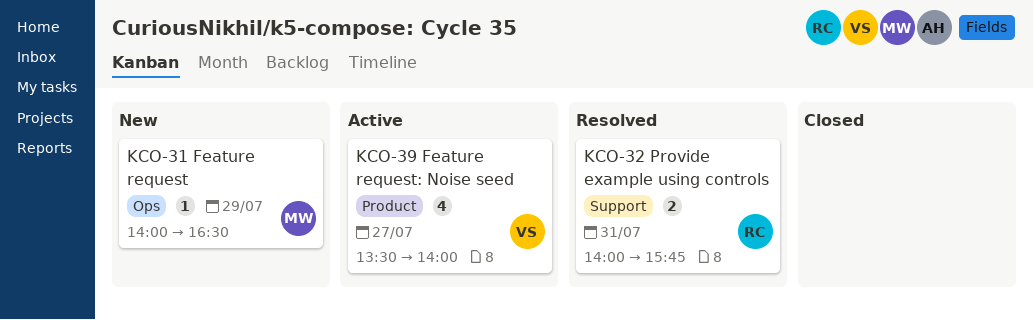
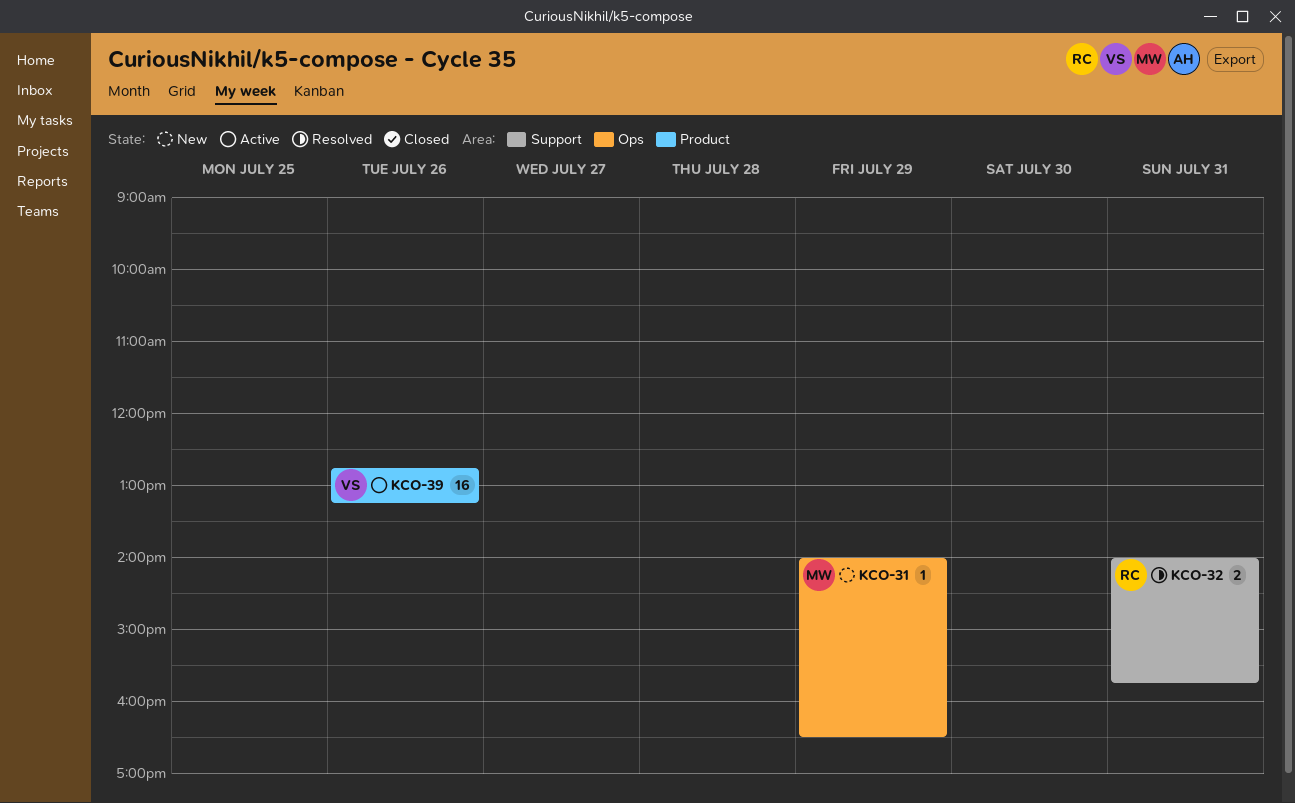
KCO-39, estimate: 4 -> 16
KCO-39, day: Jul 27 -> Jul 26
KCO-39, begins: 13:30 -> 12:45
KCO-39, ends: 14:00 -> 13:15

